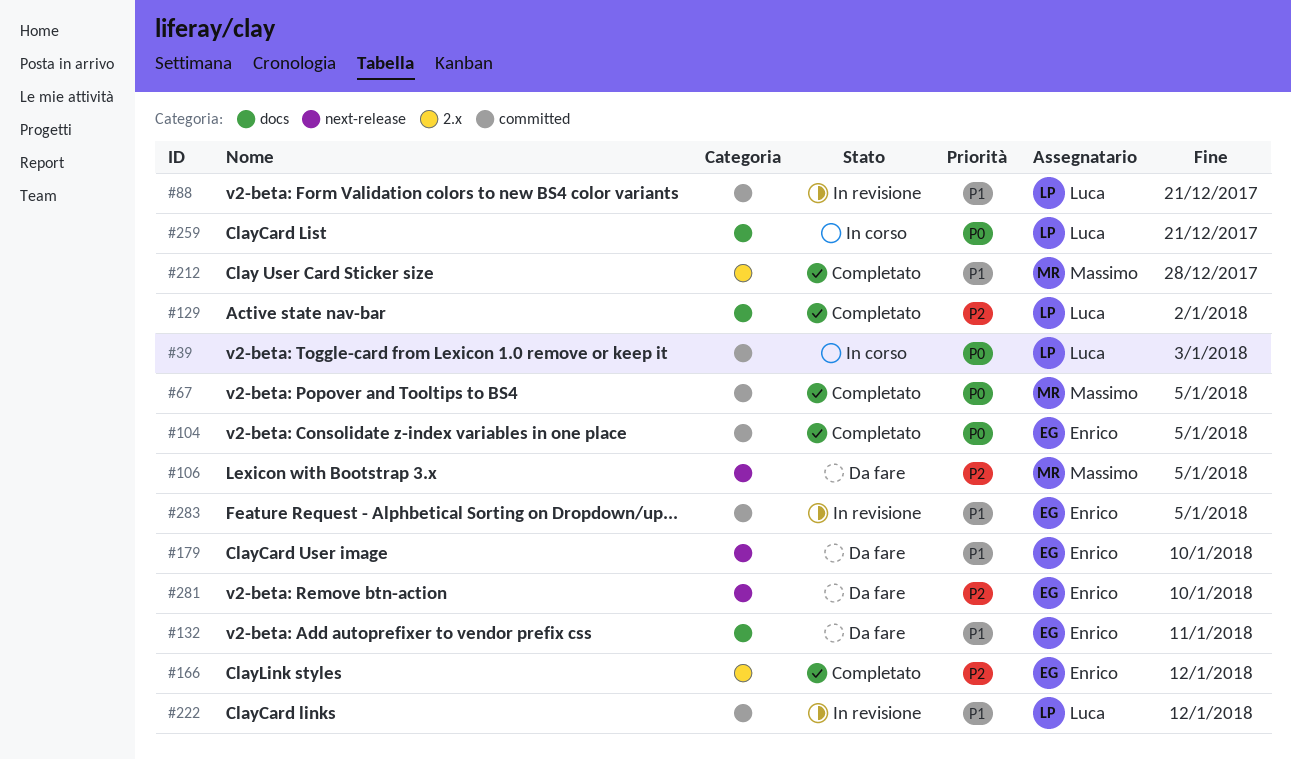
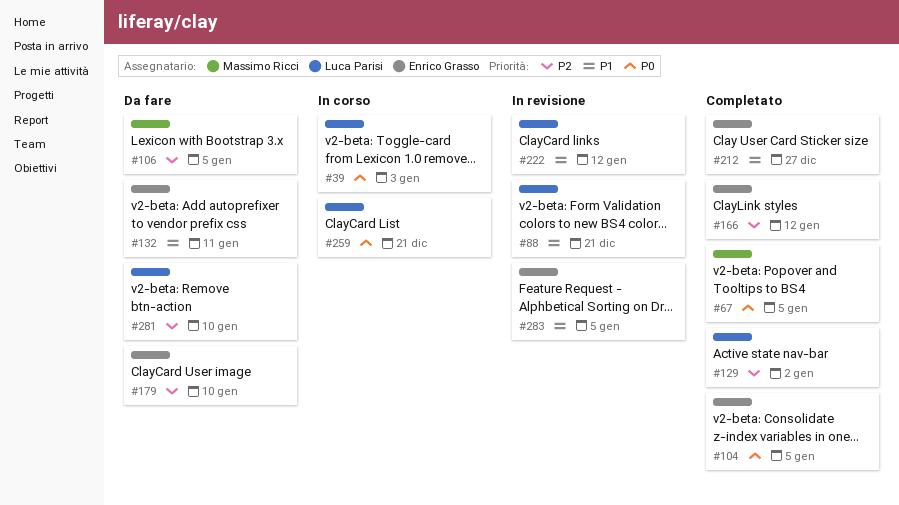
#179, priority: P1 -> P2
#212, owner: Massimo Ricci -> Enrico Grasso
#212, due: Dec 28 -> Dec 27
#281, owner: Enrico Grasso -> Luca Parisi

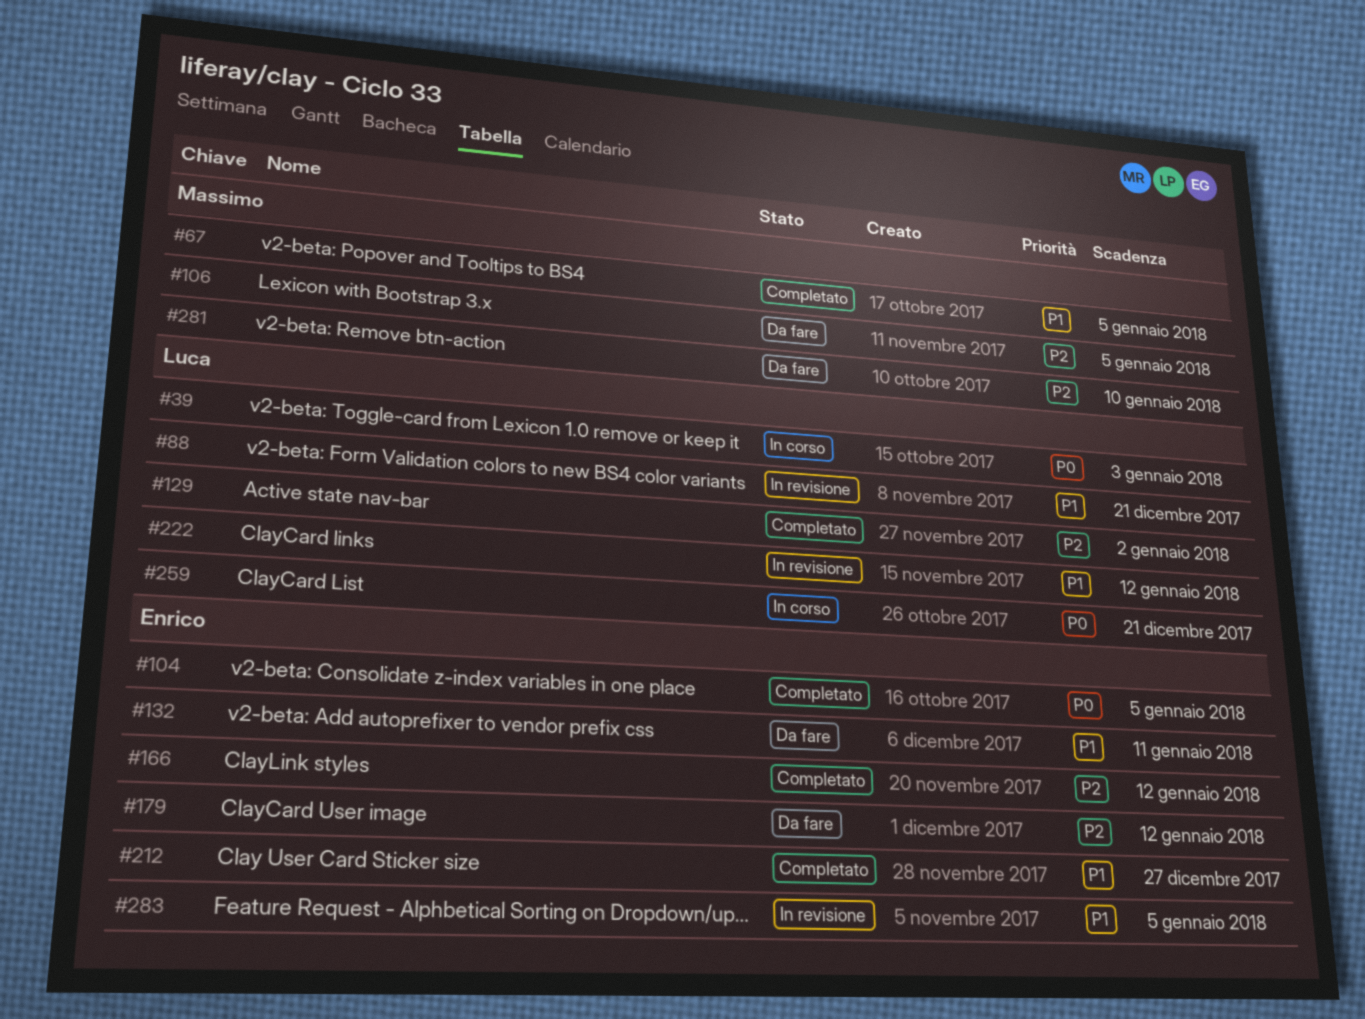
#67, priority: P0 -> P1
#179, due: Jan 10 -> Jan 12
#281, owner: Luca Parisi -> Massimo Ricci

